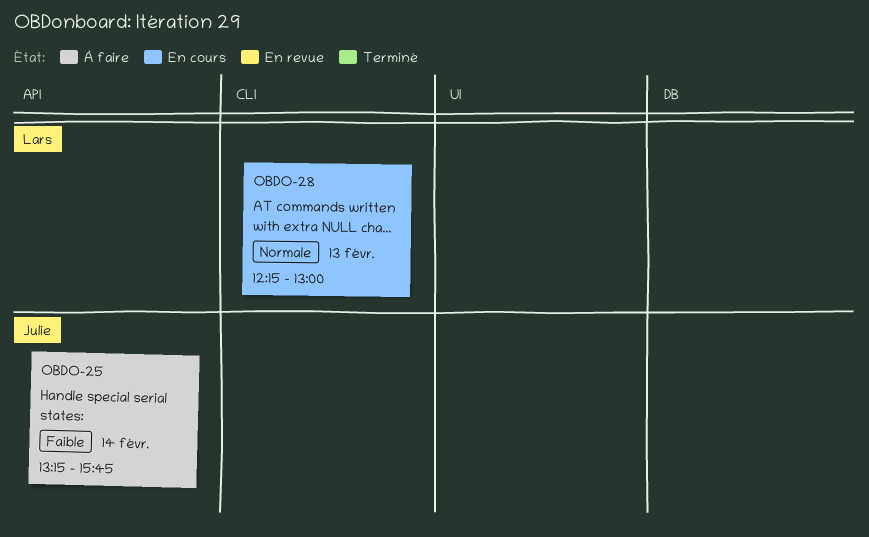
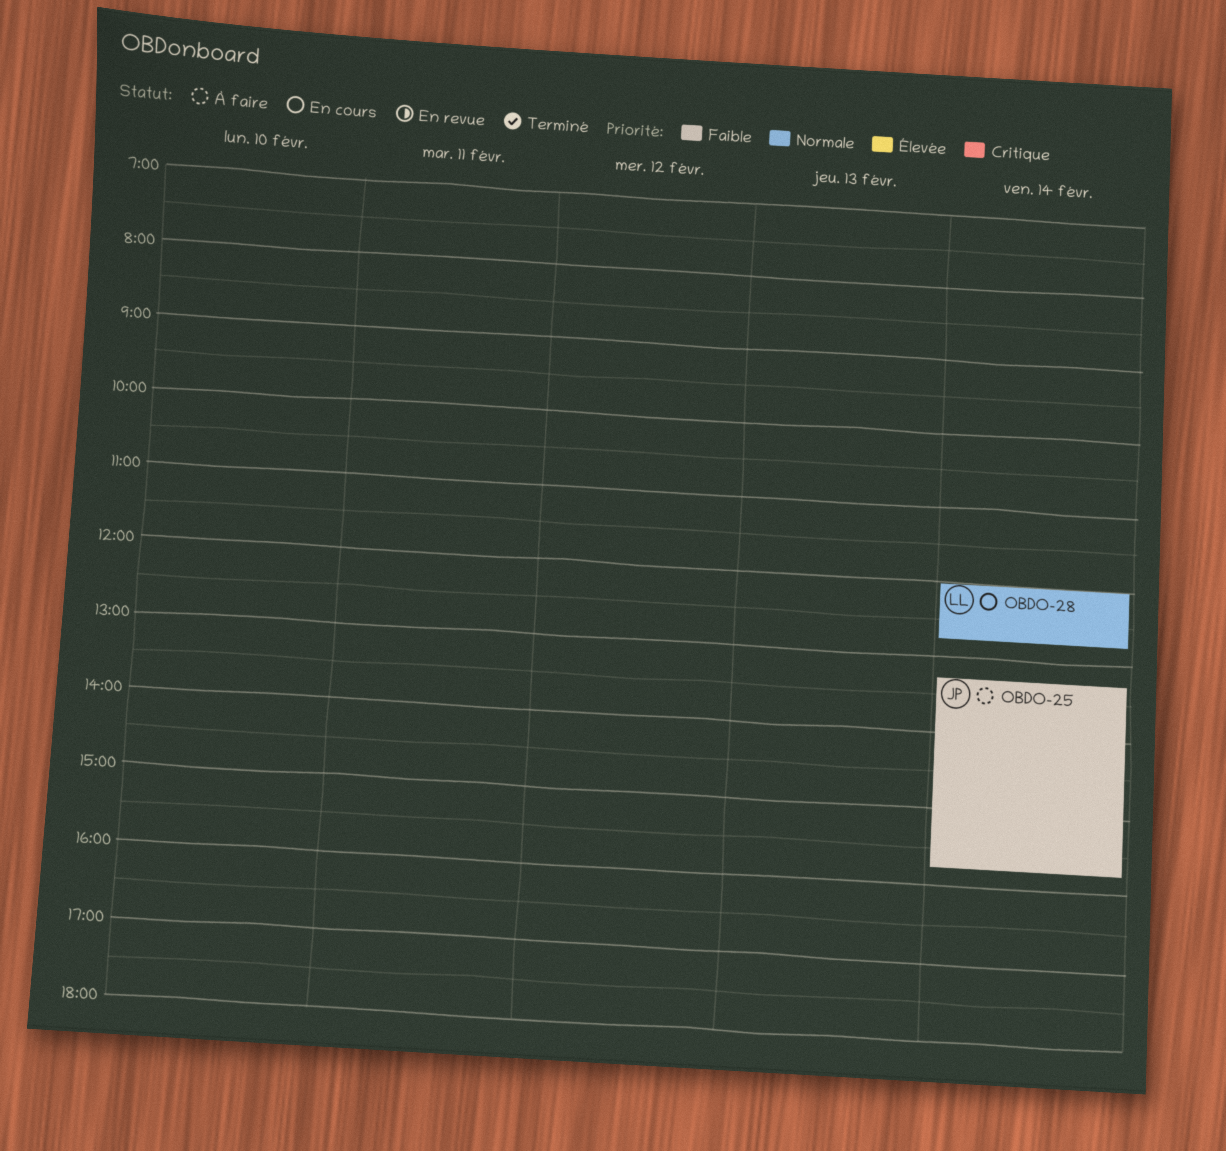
OBDO-28, day: Feb 13 -> Feb 14
OBDO-28, begins: 12:15 -> 12:00
OBDO-28, ends: 13:00 -> 12:45

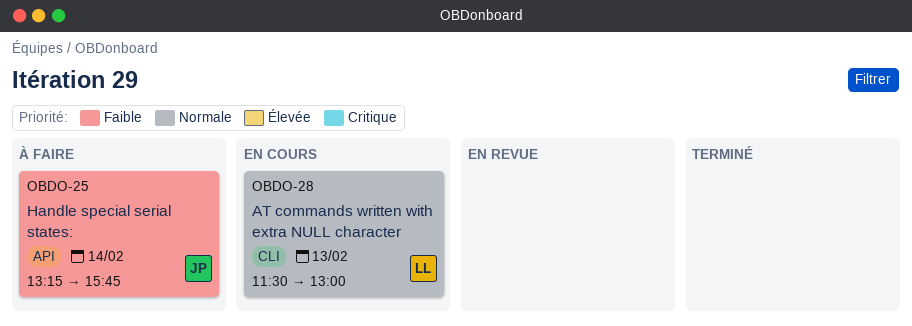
OBDO-28, day: Feb 14 -> Feb 13
OBDO-28, begins: 12:00 -> 11:30
OBDO-28, ends: 12:45 -> 13:00

